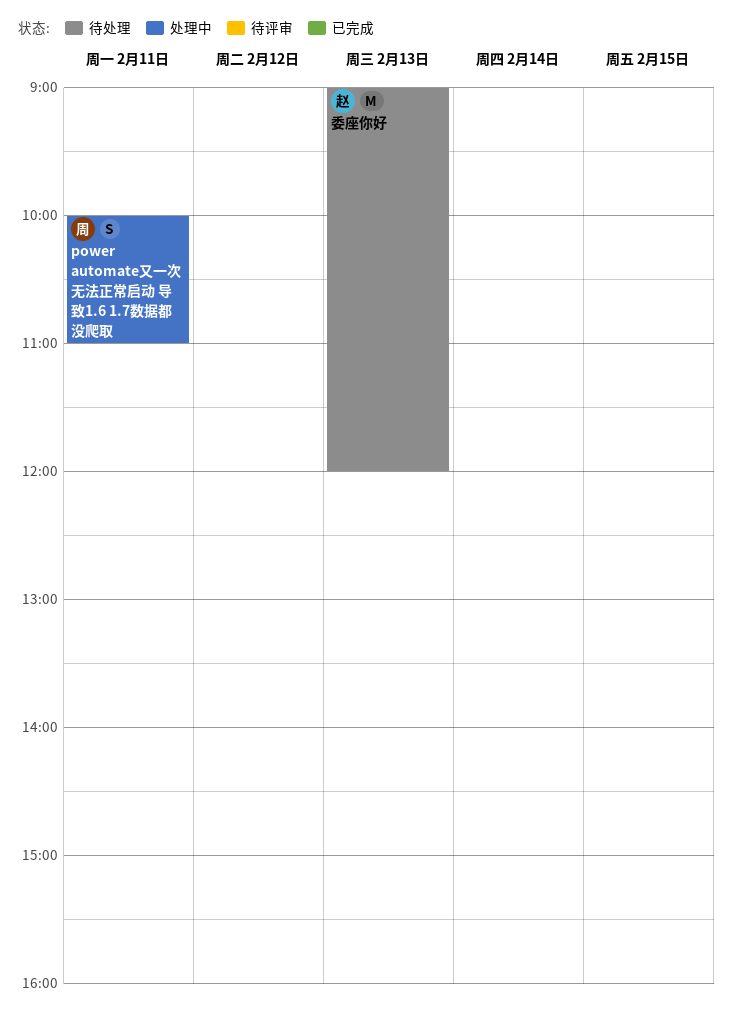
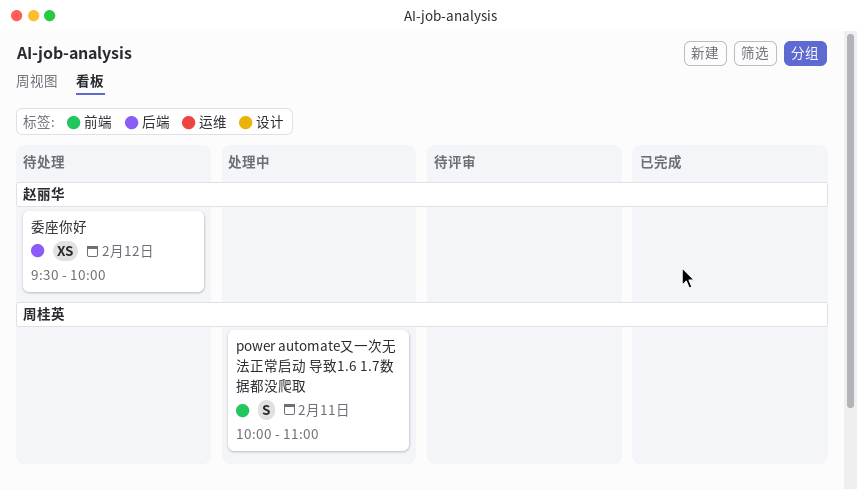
委座你好, estimate: M -> XS
委座你好, day: Feb 13 -> Feb 12
委座你好, begins: 09:00 -> 09:30
委座你好, ends: 12:00 -> 10:00

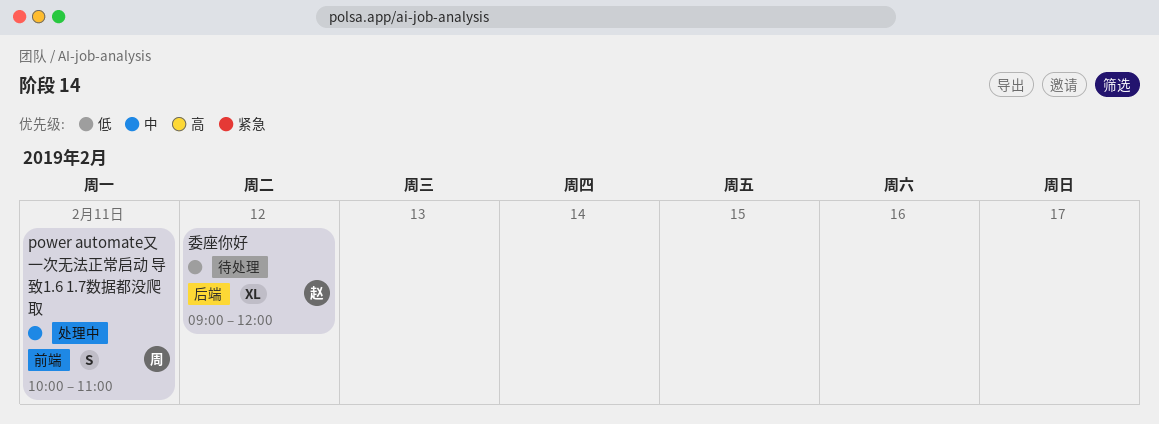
委座你好, estimate: XS -> XL
委座你好, begins: 09:30 -> 09:00
委座你好, ends: 10:00 -> 12:00

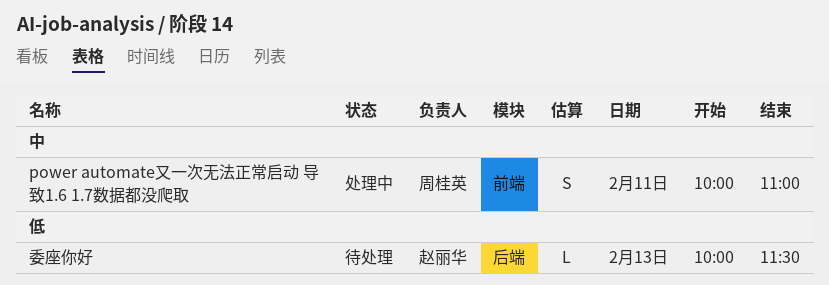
委座你好, estimate: XL -> L
委座你好, day: Feb 12 -> Feb 13
委座你好, begins: 09:00 -> 10:00
委座你好, ends: 12:00 -> 11:30

